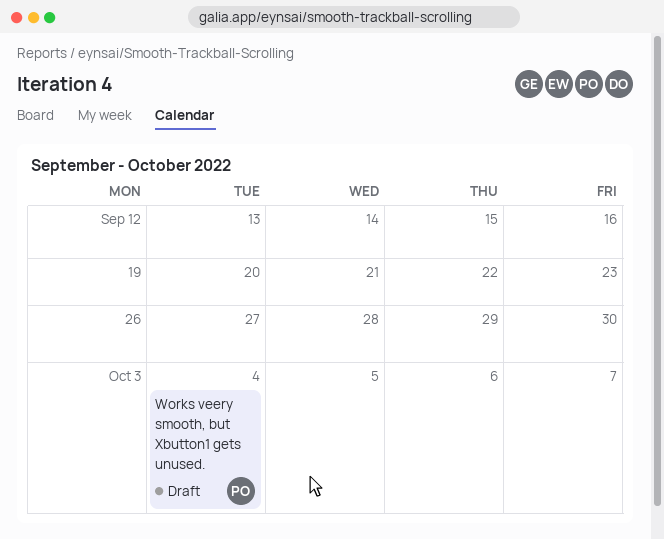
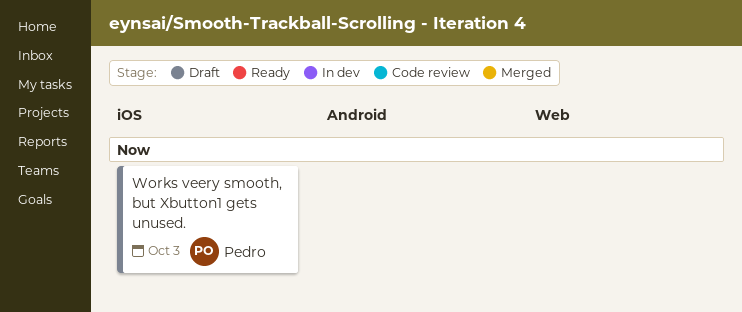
Works veery smooth, but Xbutton1 gets unused., due: Oct 4 -> Oct 3

